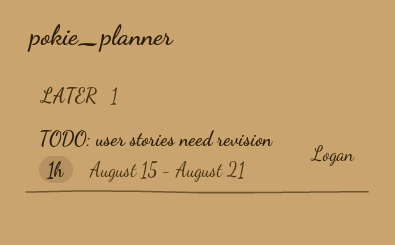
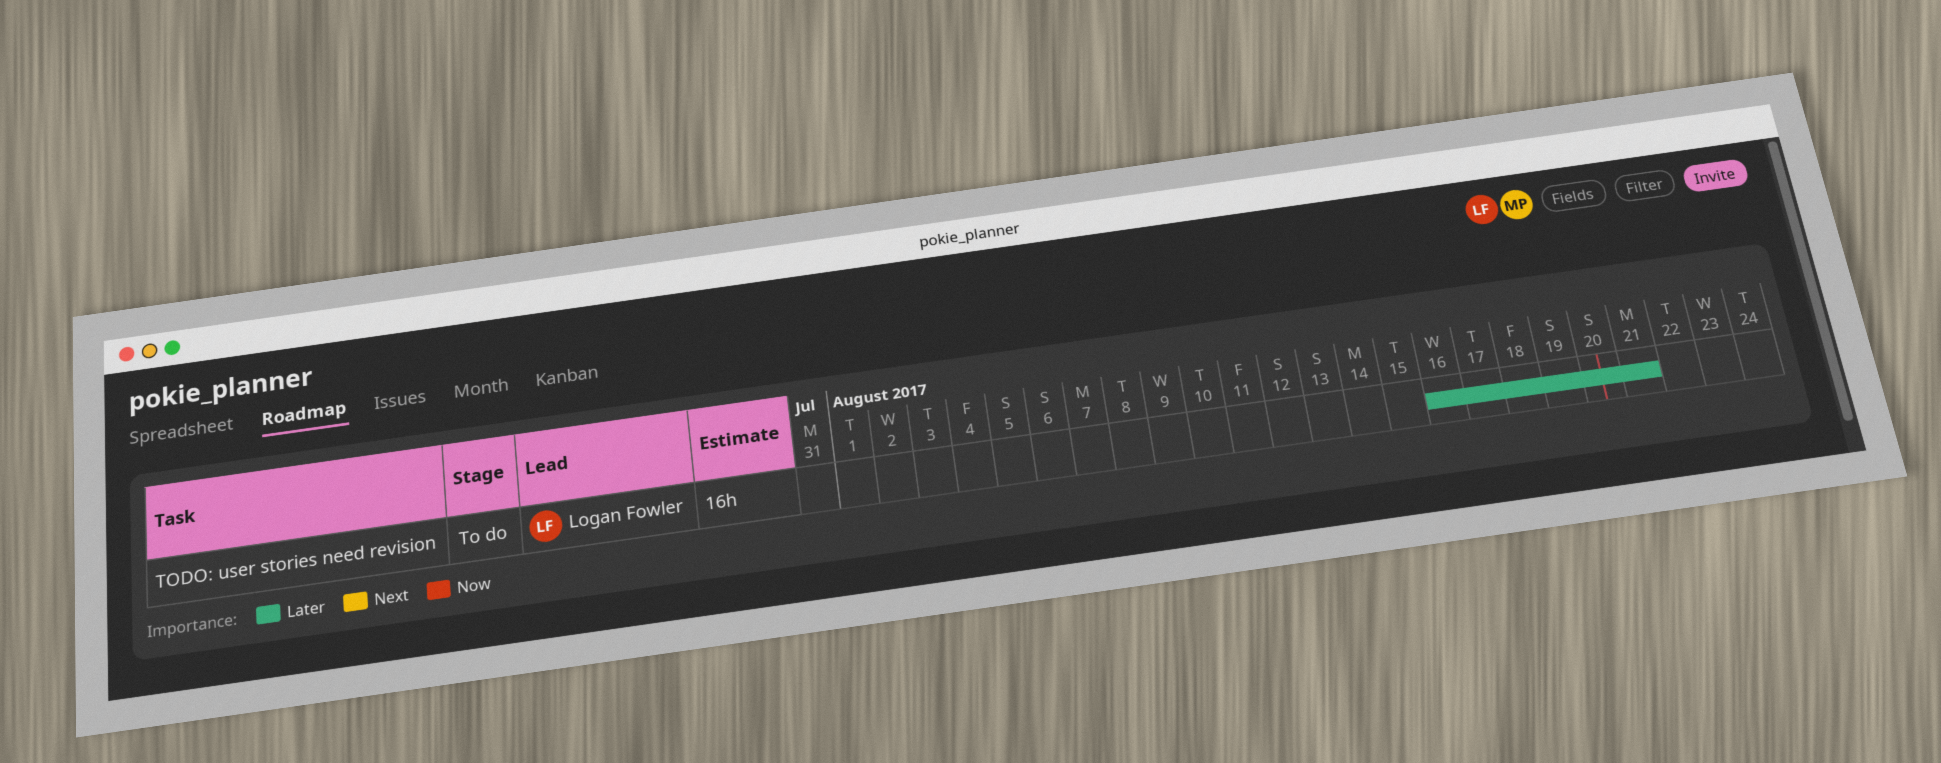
TODO: user stories need revision, estimate: 1h -> 16h
TODO: user stories need revision, start: Aug 15 -> Aug 16

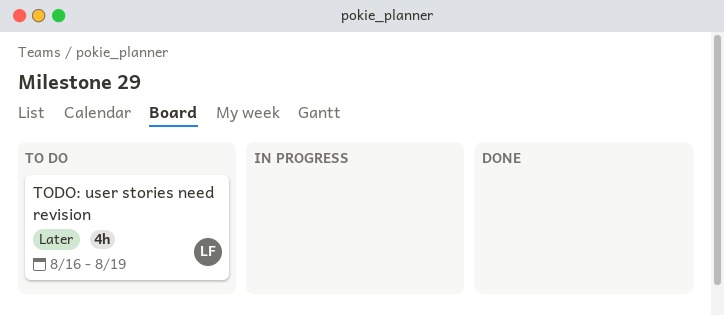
TODO: user stories need revision, estimate: 16h -> 4h
TODO: user stories need revision, due: Aug 21 -> Aug 19

